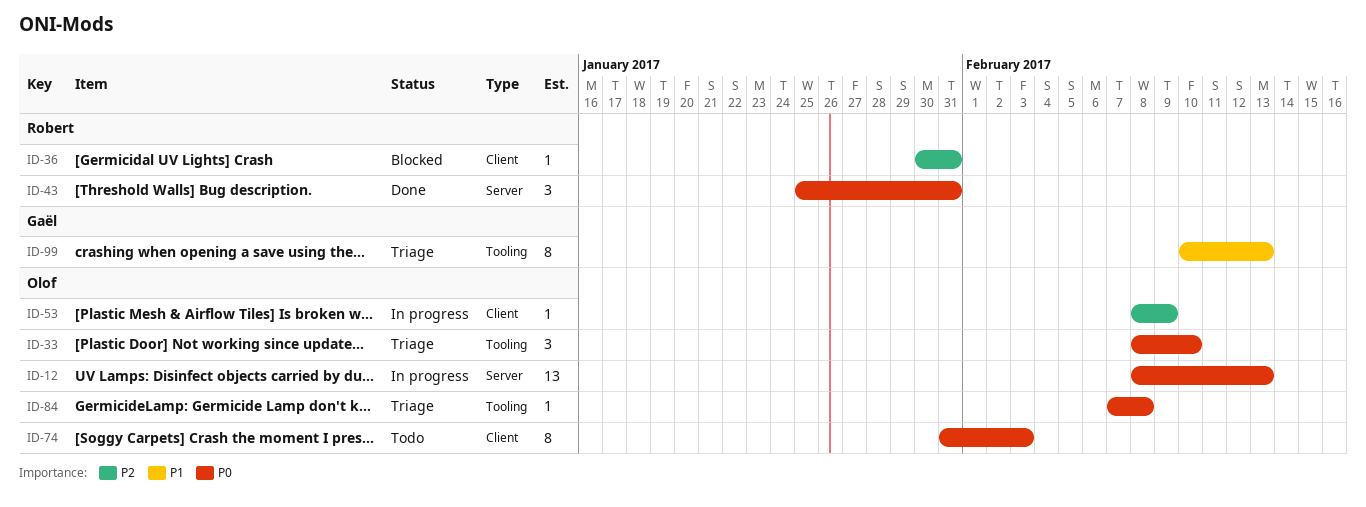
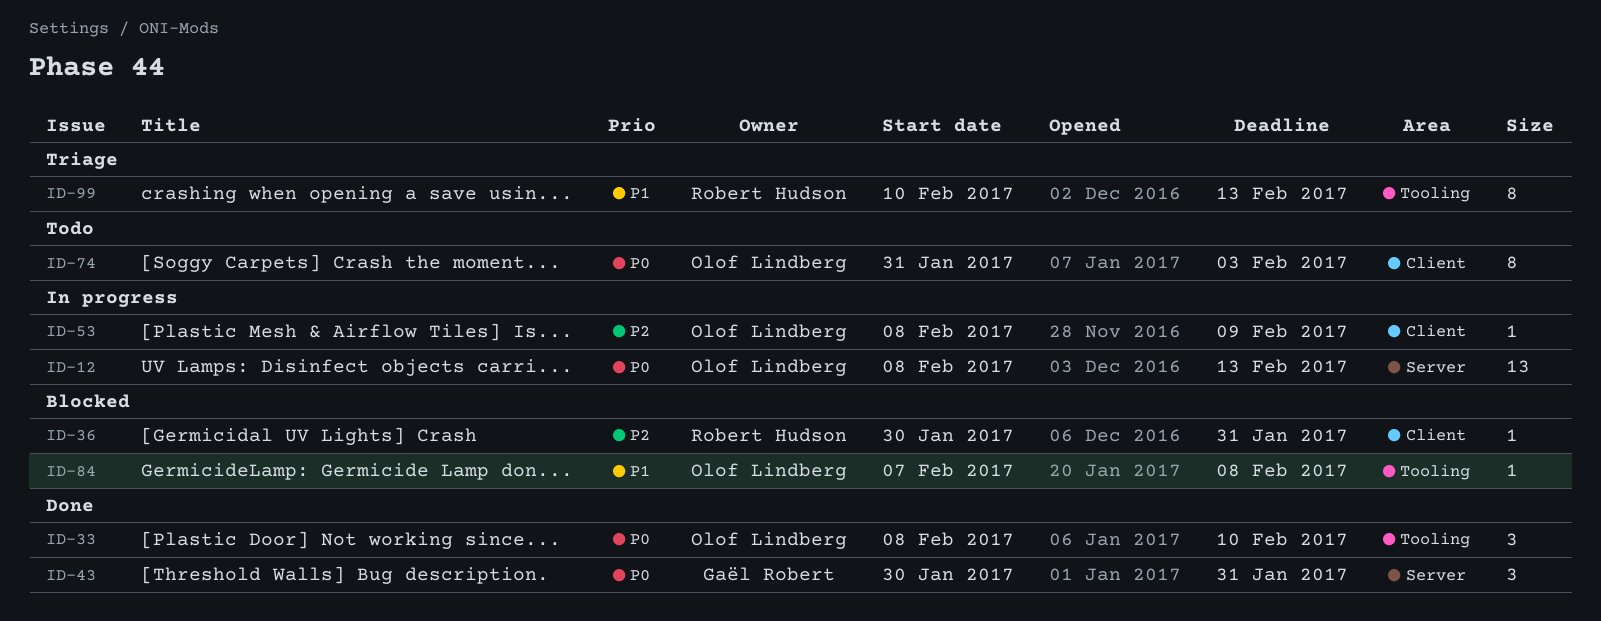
ID-33, status: Triage -> Done
ID-43, owner: Robert Hudson -> Gaël Robert
ID-43, start: Jan 25 -> Jan 30
ID-84, status: Triage -> Blocked
ID-84, priority: P0 -> P1
ID-99, owner: Gaël Robert -> Robert Hudson

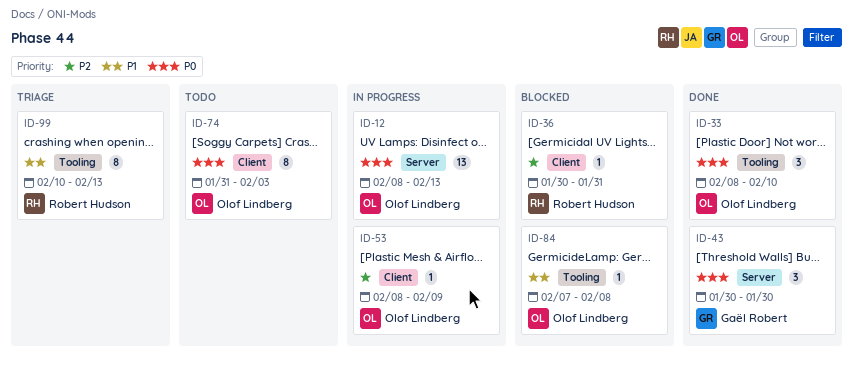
ID-43, due: Jan 31 -> Jan 30

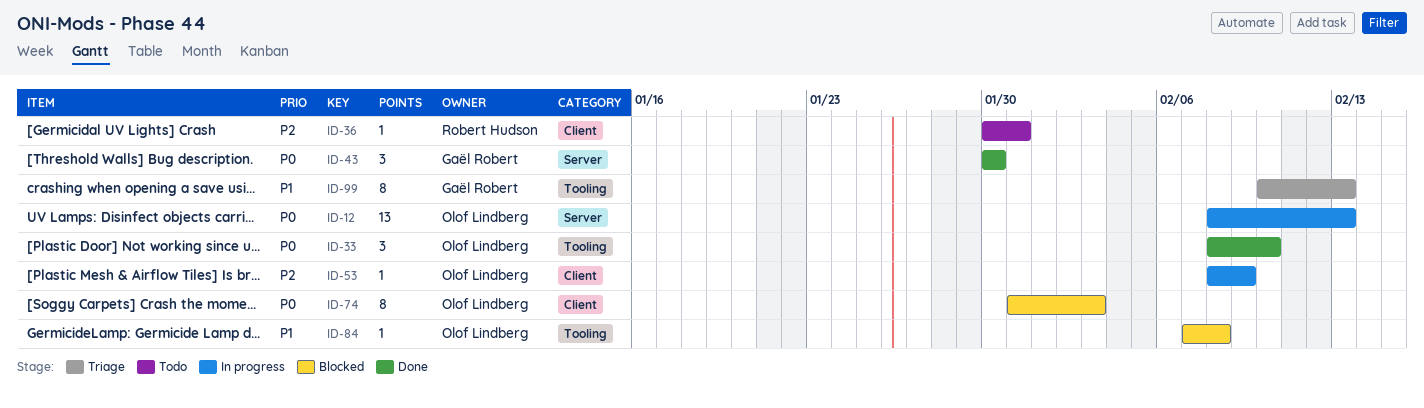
ID-36, status: Blocked -> Todo
ID-74, status: Todo -> Blocked
ID-99, owner: Robert Hudson -> Gaël Robert

